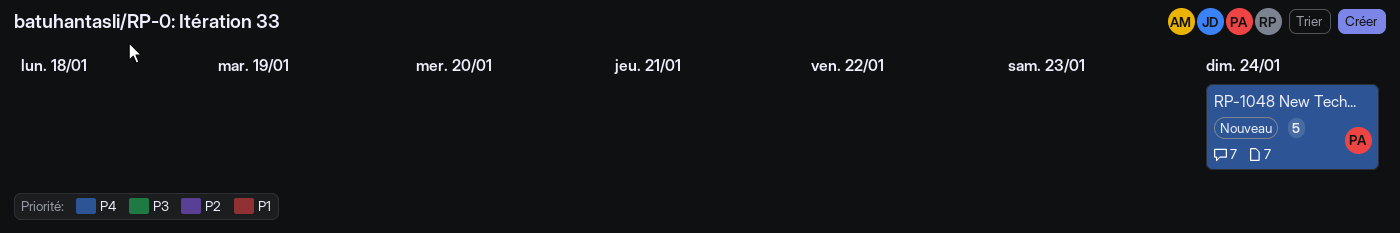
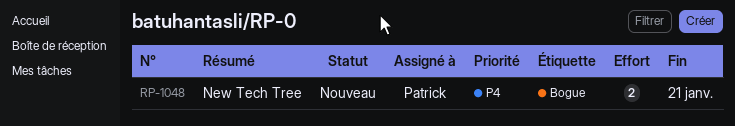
RP-1048, estimate: 5 -> 2
RP-1048, due: Jan 24 -> Jan 21

